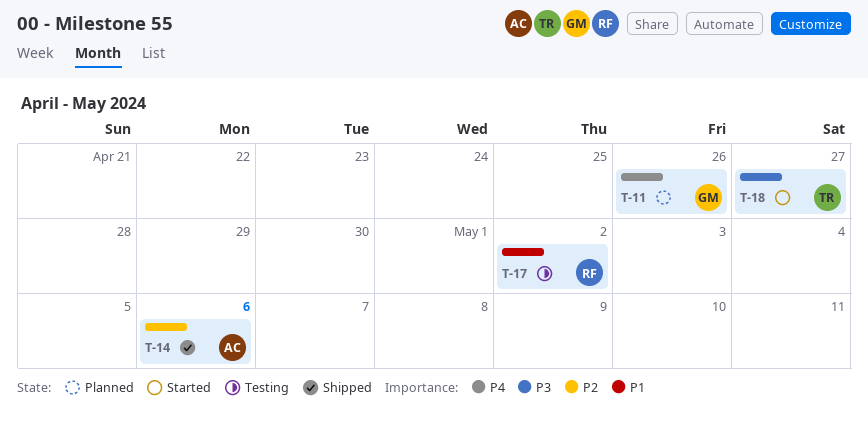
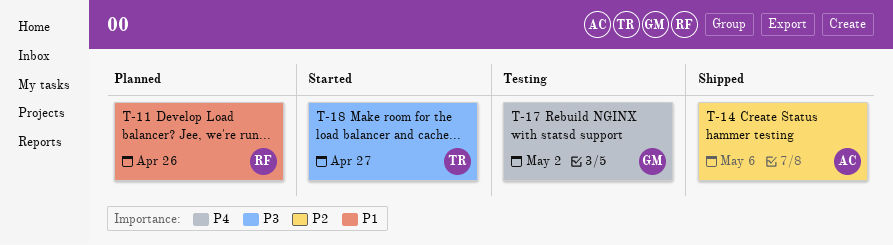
T-11, owner: GM -> RF
T-11, priority: P4 -> P1
T-17, owner: RF -> GM
T-17, priority: P1 -> P4

